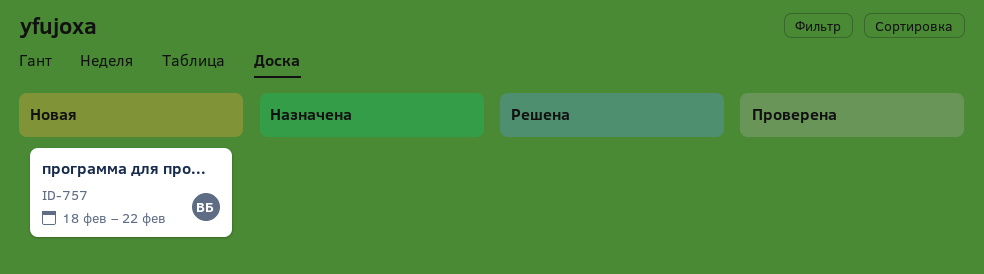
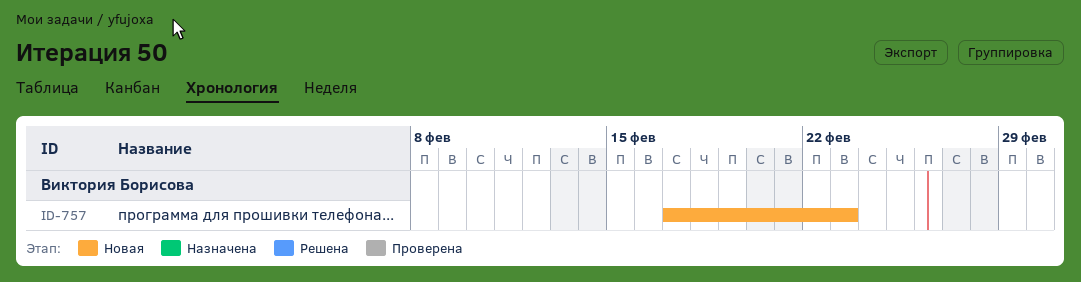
ID-757, start: Feb 18 -> Feb 17
ID-757, due: Feb 22 -> Feb 23

